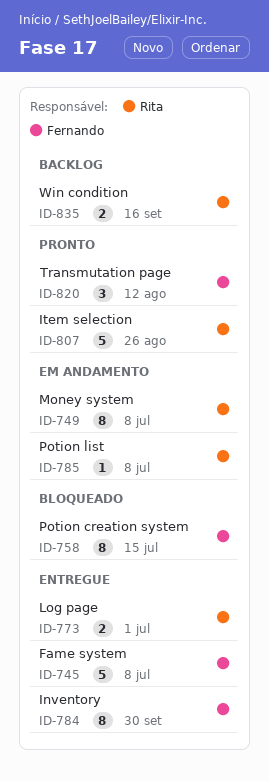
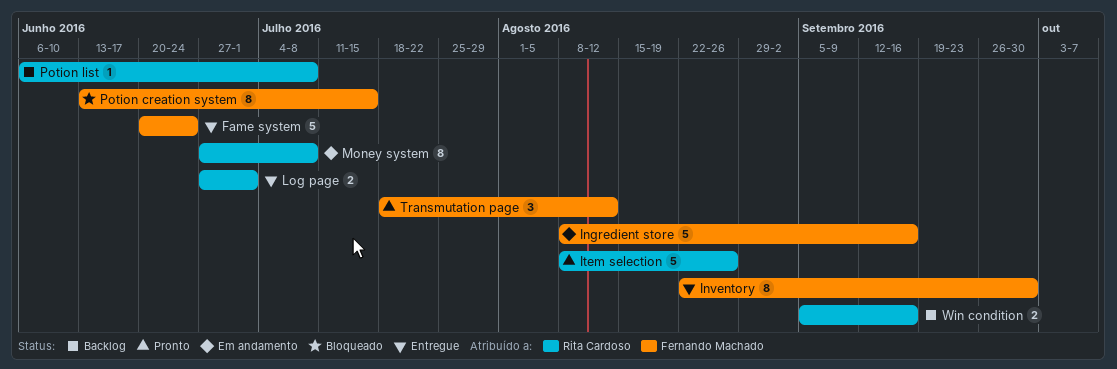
Fame system, due: Jul 8 -> Jun 24
Ingredient store: none -> present
Potion list, status: Em andamento -> Backlog

